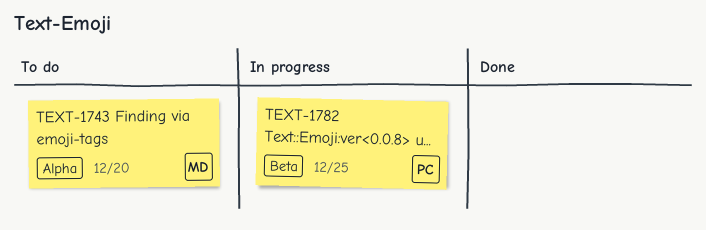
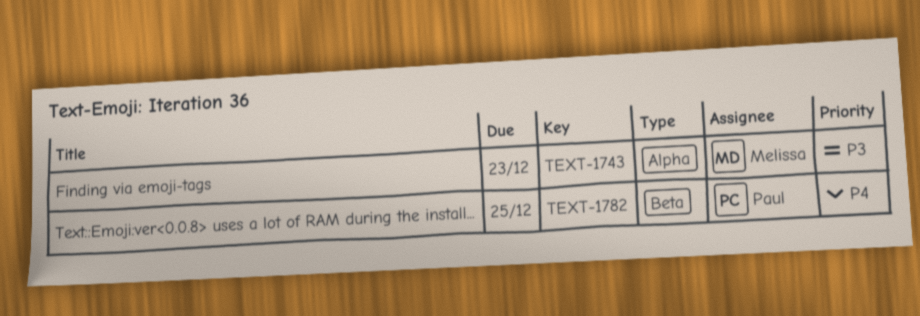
TEXT-1743, due: Dec 20 -> Dec 23

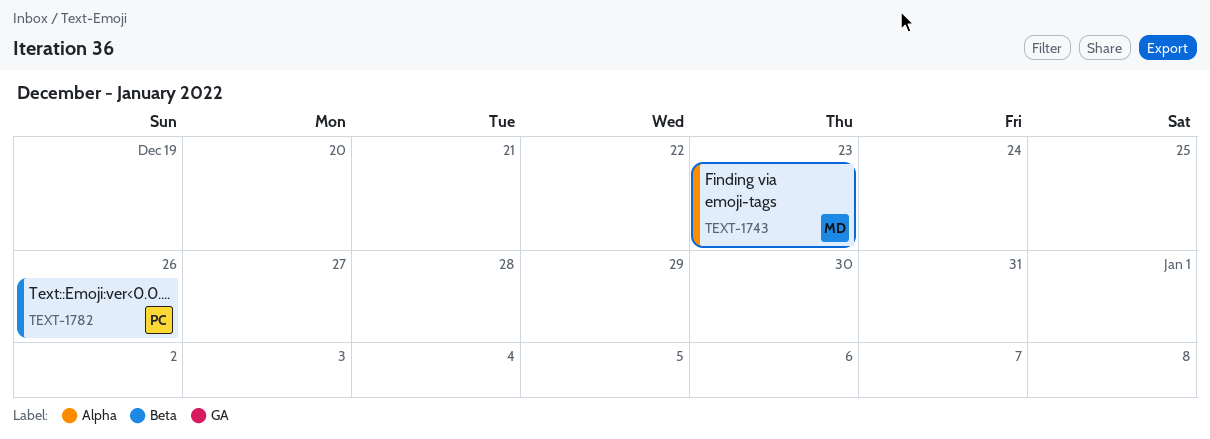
TEXT-1782, due: Dec 25 -> Dec 26

